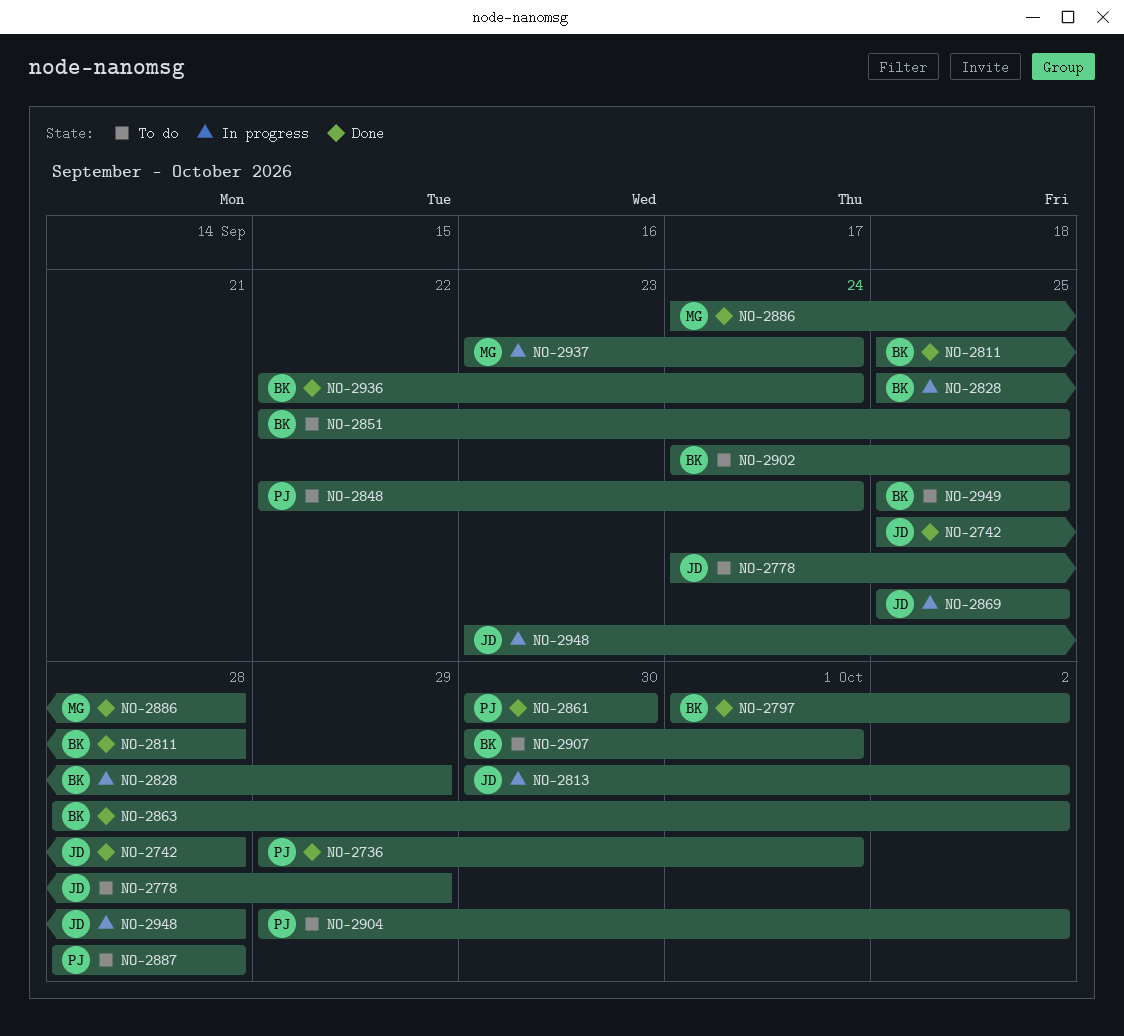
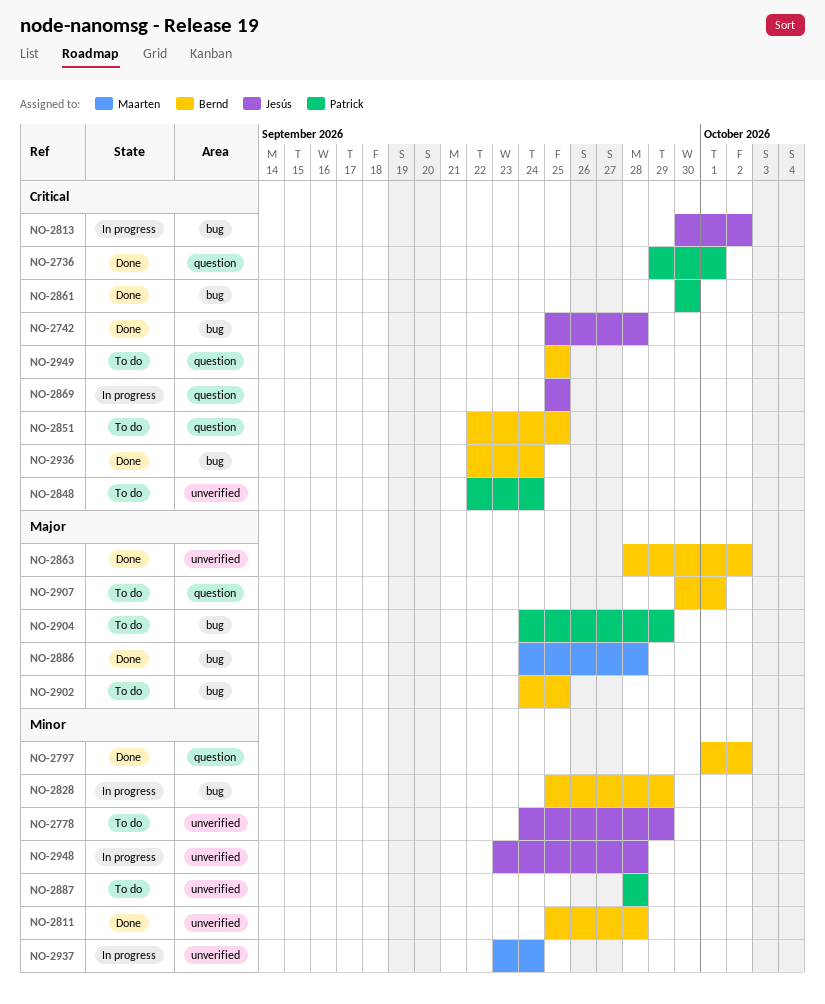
NO-2904, start: Sep 29 -> Sep 24
NO-2904, due: Oct 2 -> Sep 29

